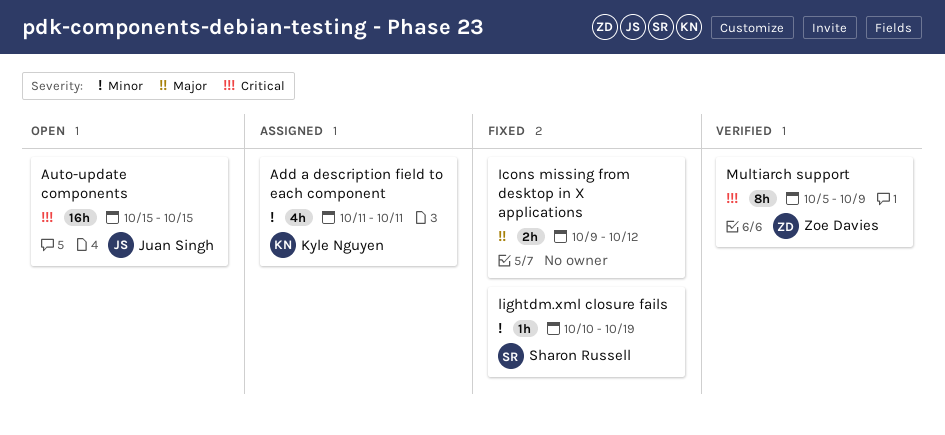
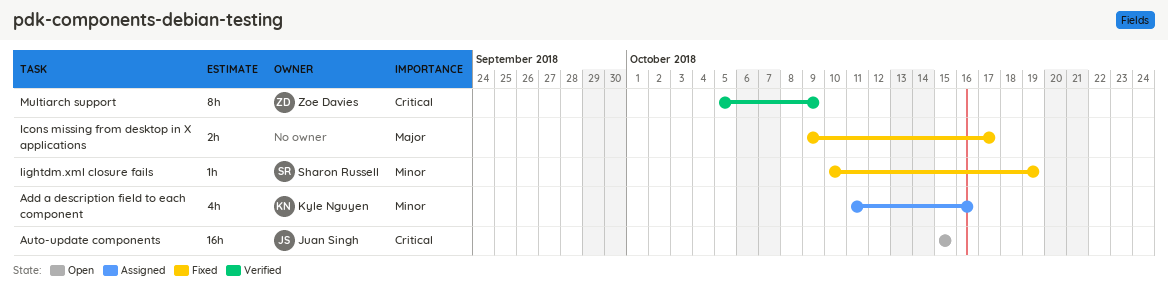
Add a description field to each component, due: Oct 11 -> Oct 16
Icons missing from desktop in X applications, due: Oct 12 -> Oct 17

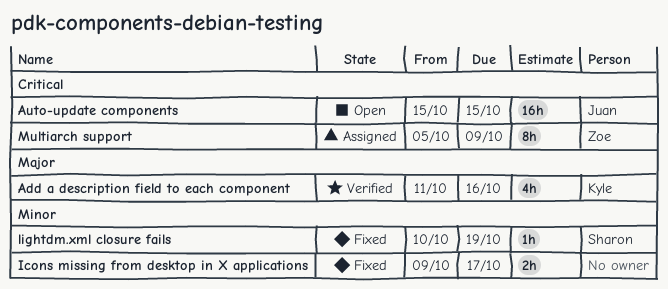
Add a description field to each component, status: Assigned -> Verified
Add a description field to each component, priority: Minor -> Major
Icons missing from desktop in X applications, priority: Major -> Minor
Multiarch support, status: Verified -> Assigned

